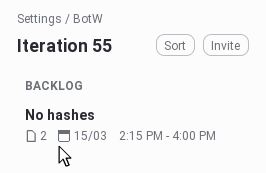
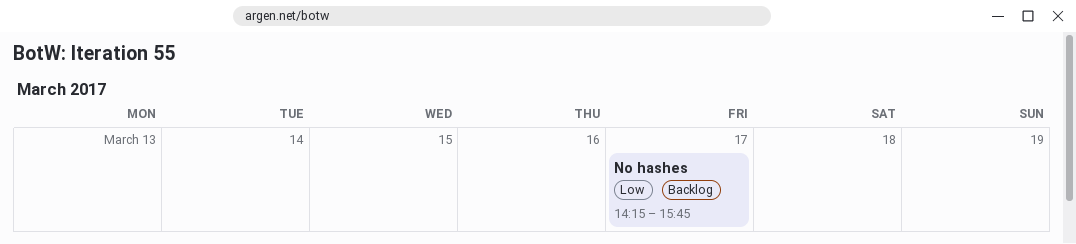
No hashes, day: Mar 15 -> Mar 17
No hashes, ends: 16:00 -> 15:45

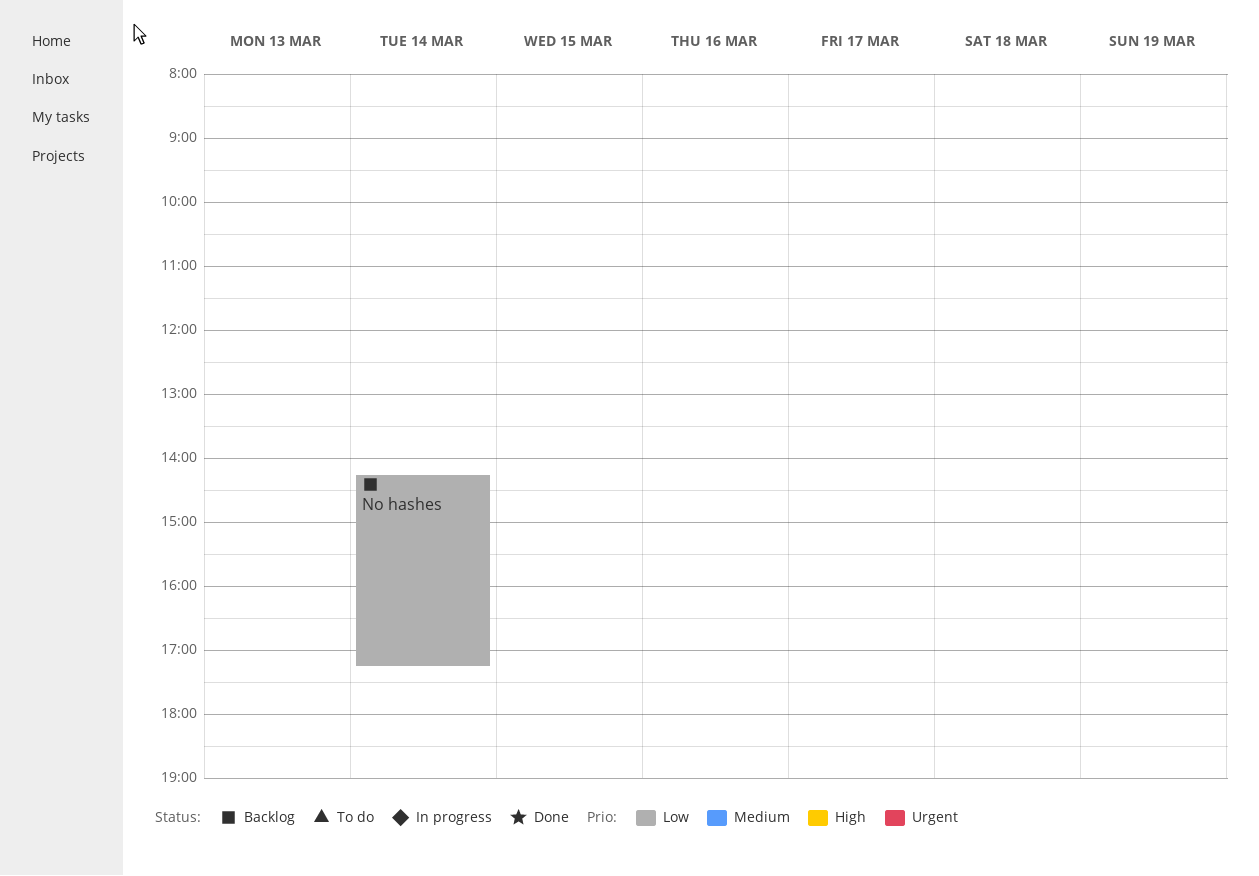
No hashes, day: Mar 17 -> Mar 14
No hashes, ends: 15:45 -> 17:15

